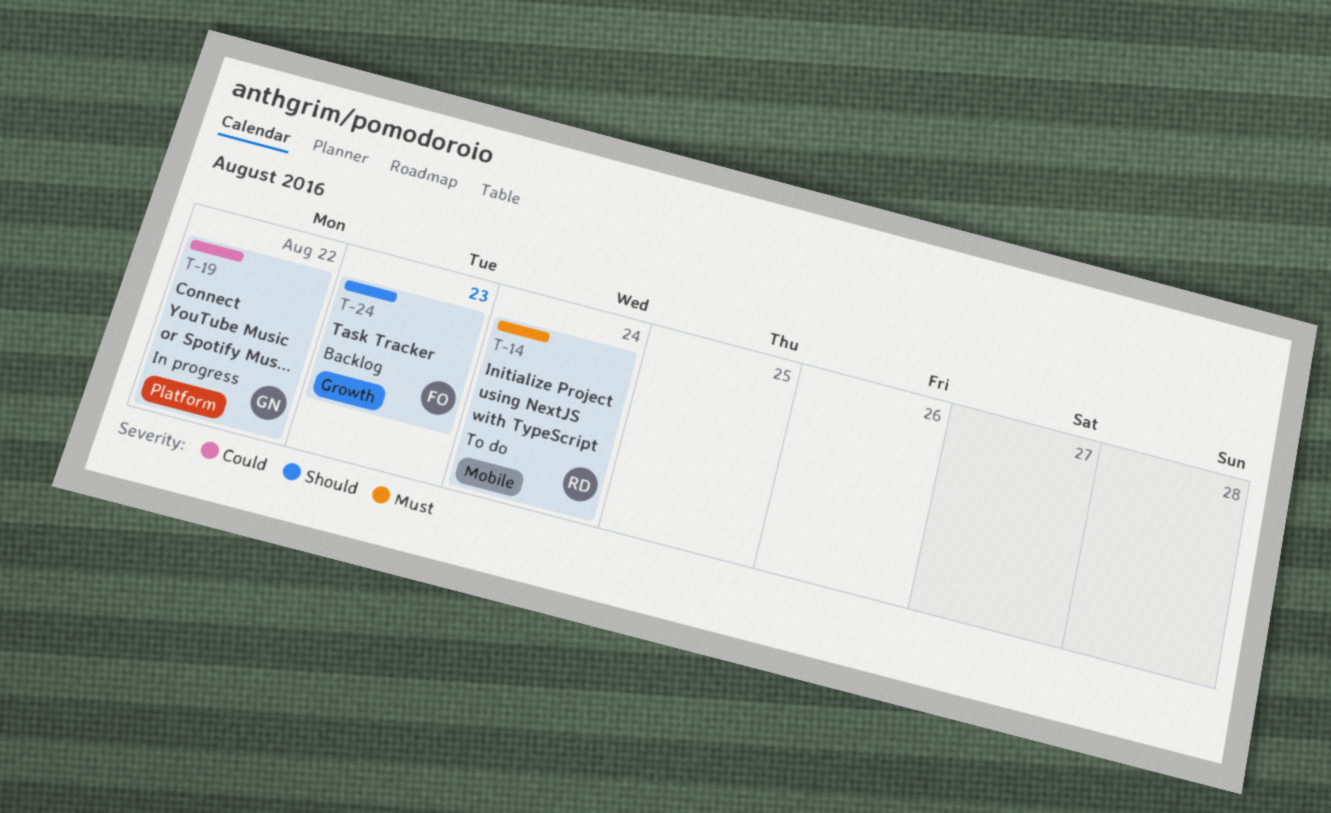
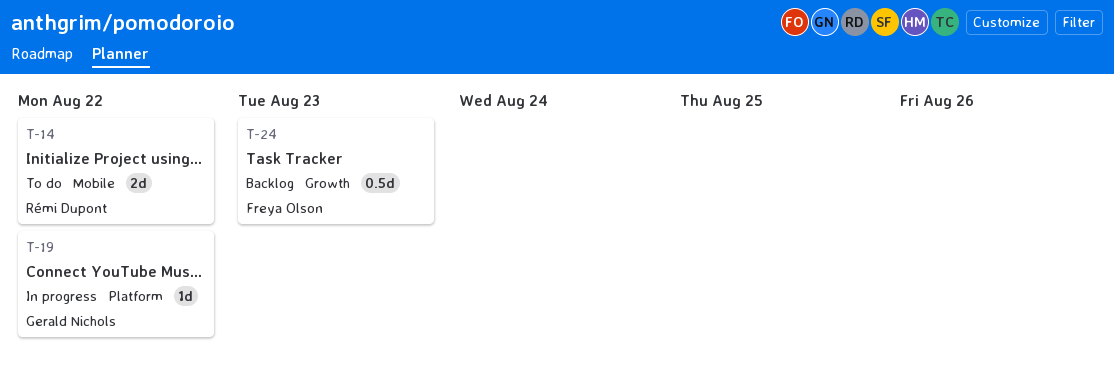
T-14, due: Aug 24 -> Aug 22

